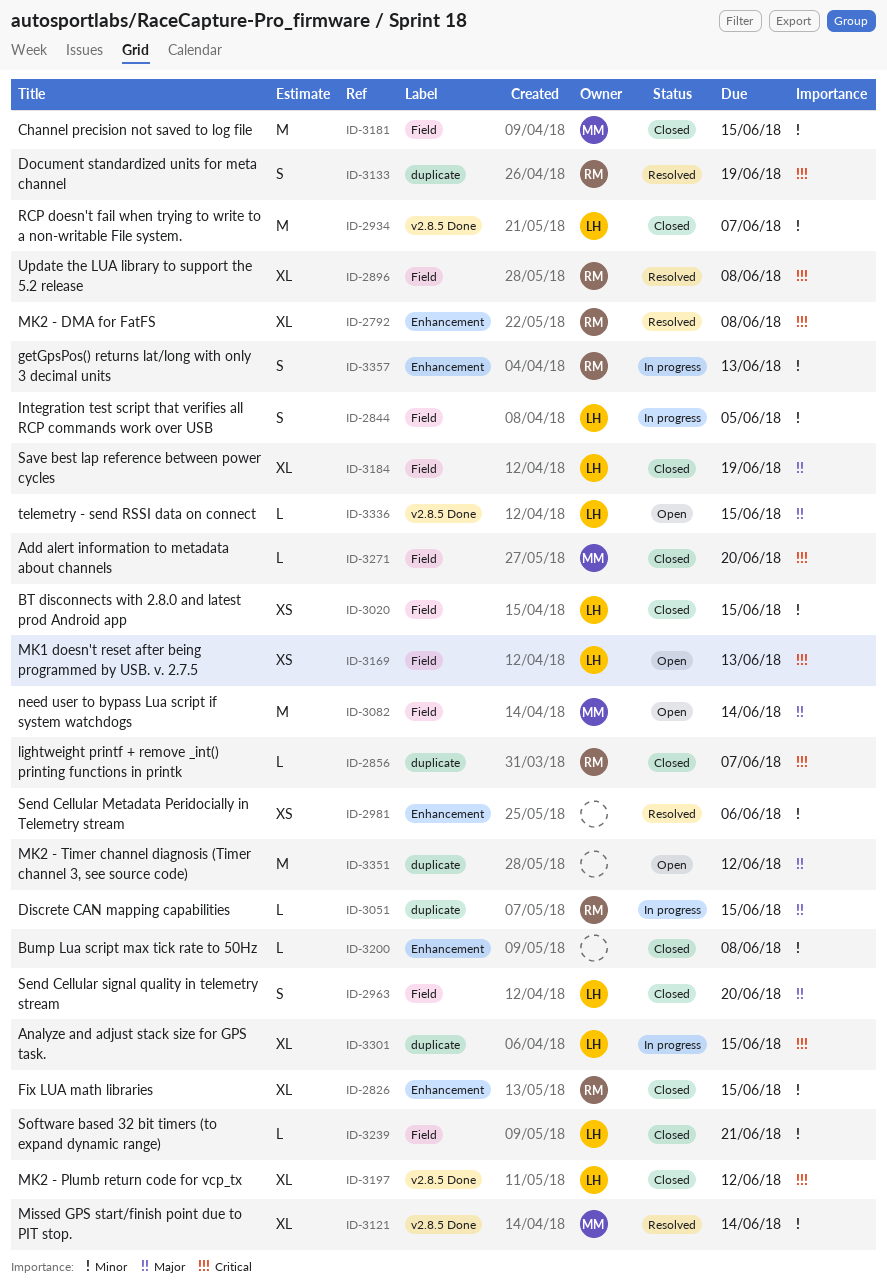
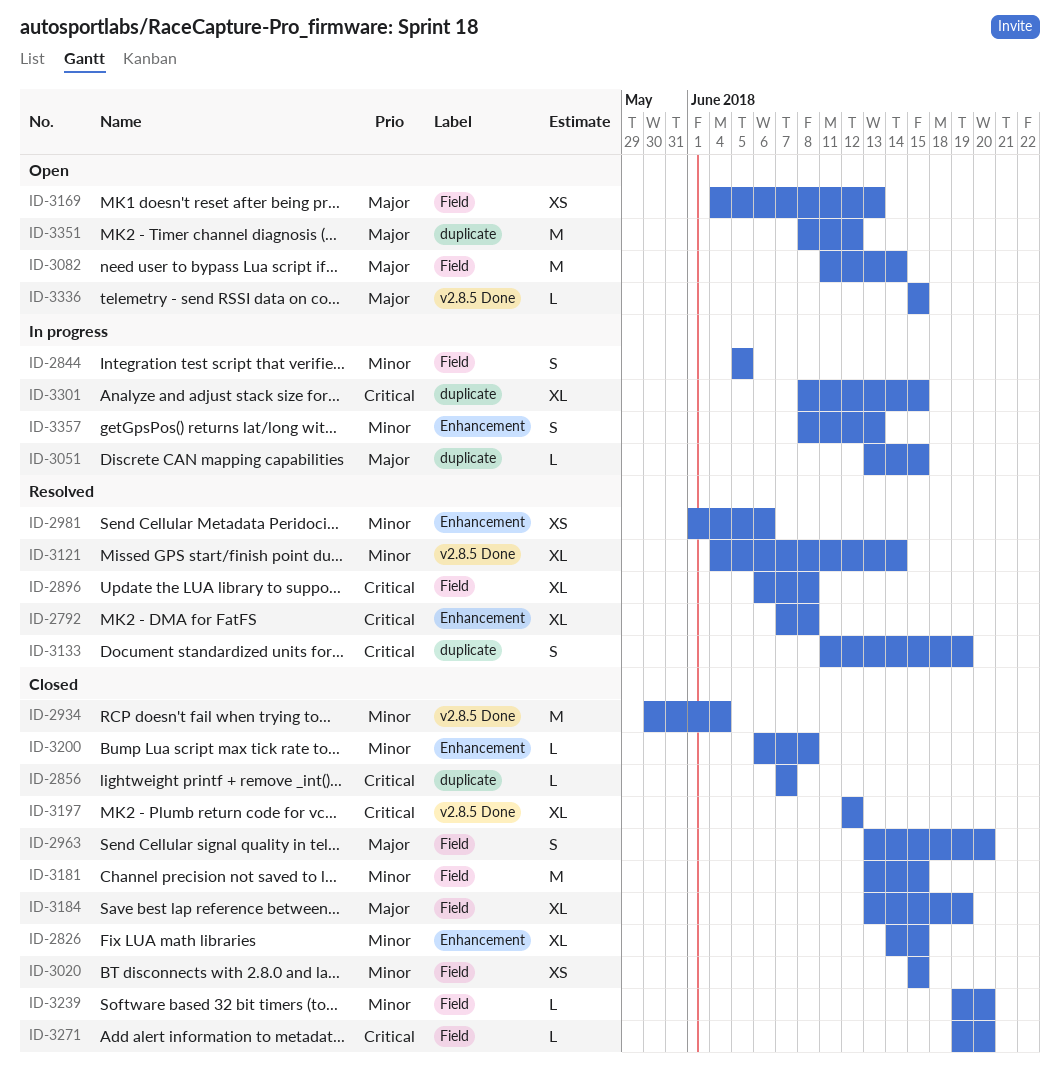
ID-2934, due: Jun 7 -> Jun 4
ID-3169, priority: Critical -> Major
ID-3239, due: Jun 21 -> Jun 20

